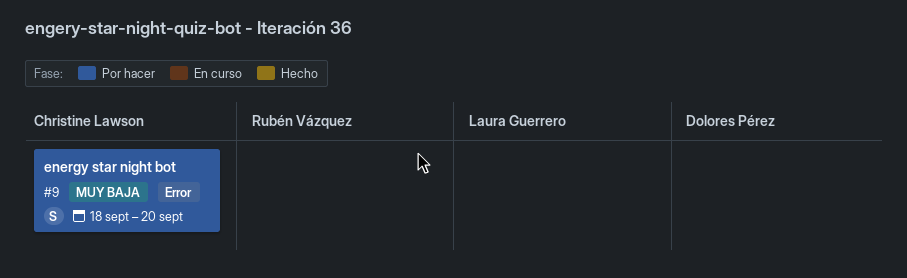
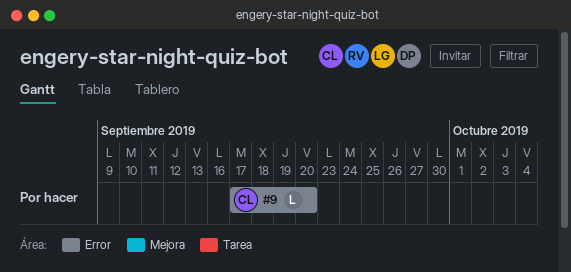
#9, estimate: S -> L
#9, start: Sep 18 -> Sep 17

